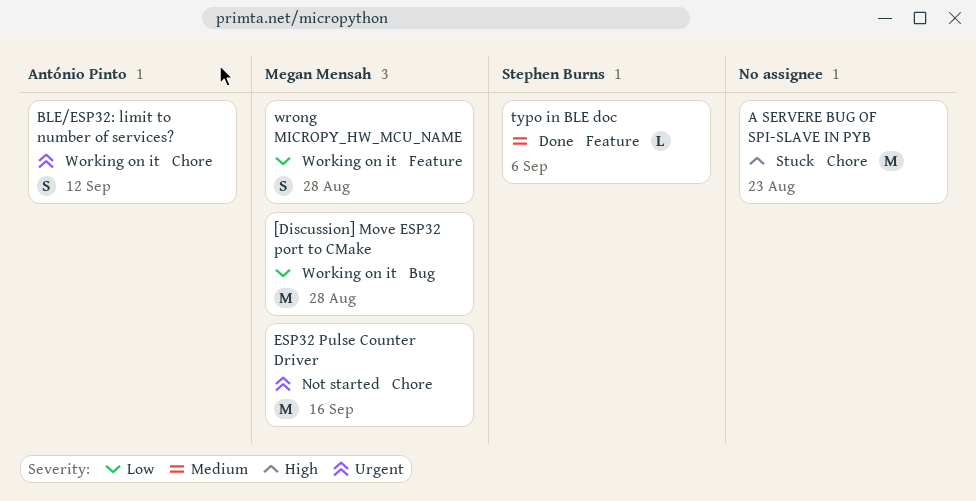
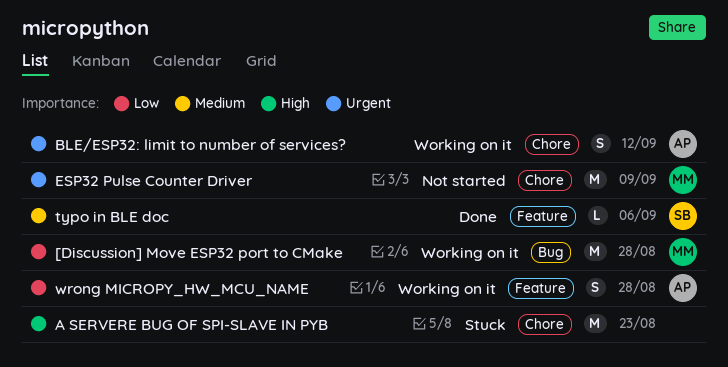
ESP32 Pulse Counter Driver, due: Sep 16 -> Sep 9
wrong MICROPY_HW_MCU_NAME, owner: Megan Mensah -> António Pinto

